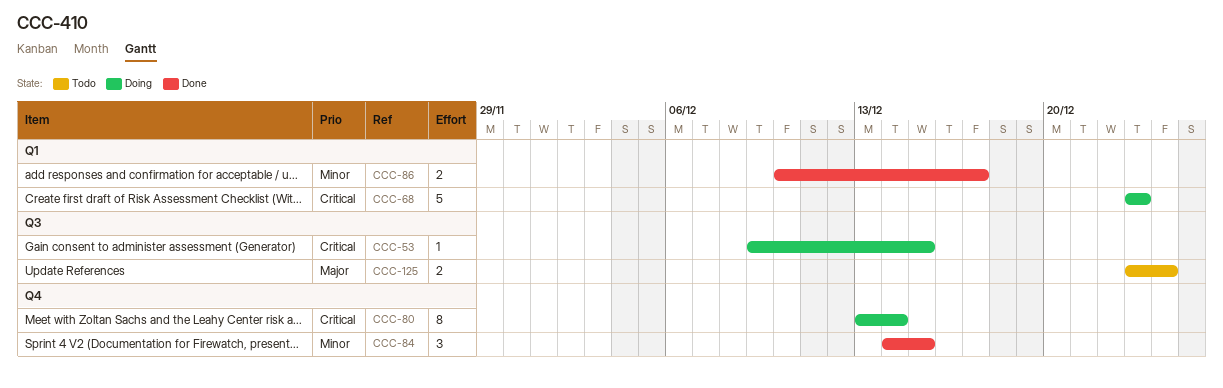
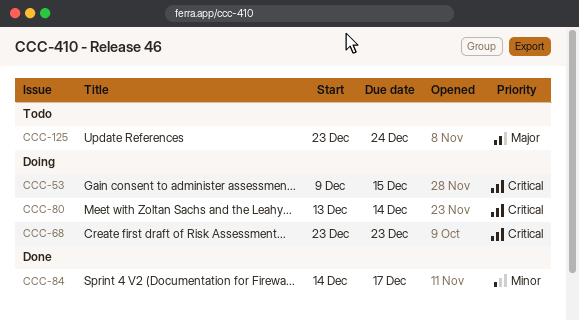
CCC-84, due: Dec 15 -> Dec 17
CCC-86: present -> none

